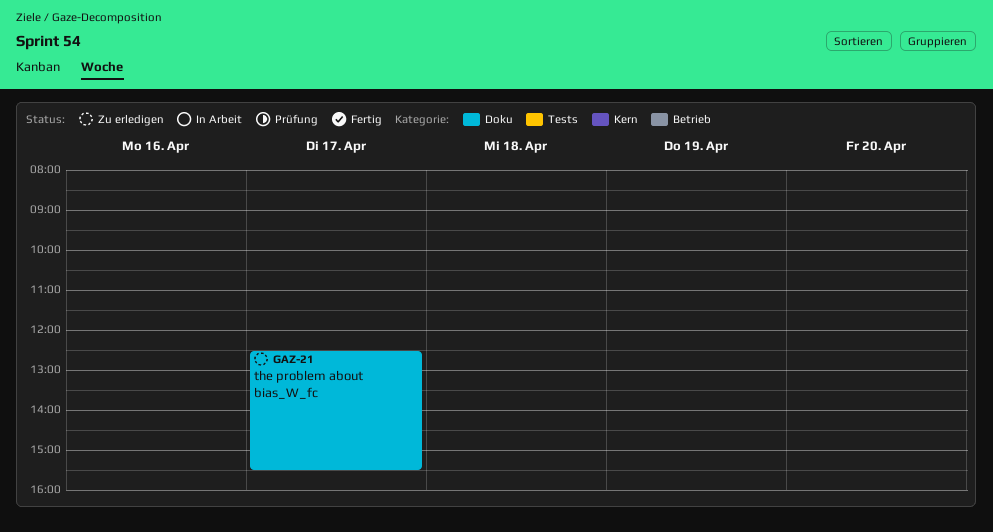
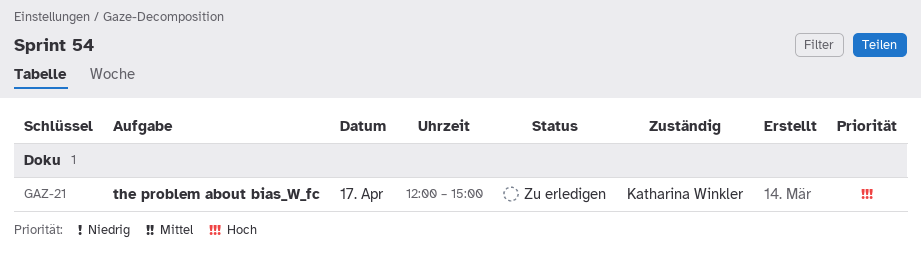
GAZ-21, begins: 12:30 -> 12:00
GAZ-21, ends: 15:30 -> 15:00

